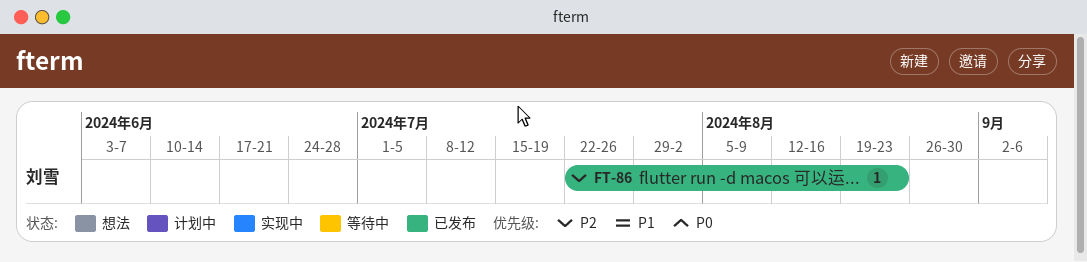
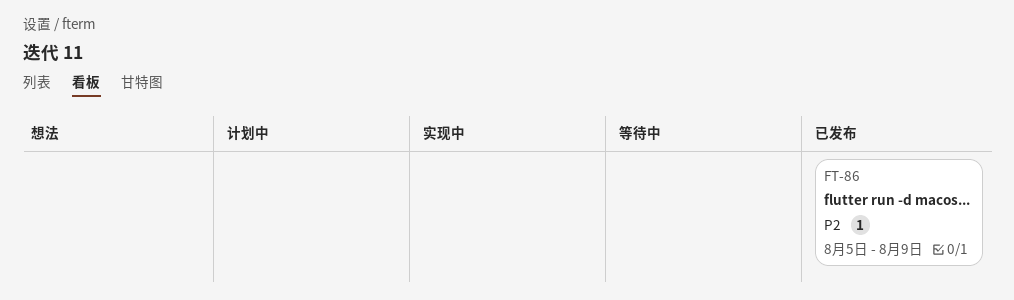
FT-86, start: Jul 22 -> Aug 5
FT-86, due: Aug 23 -> Aug 9

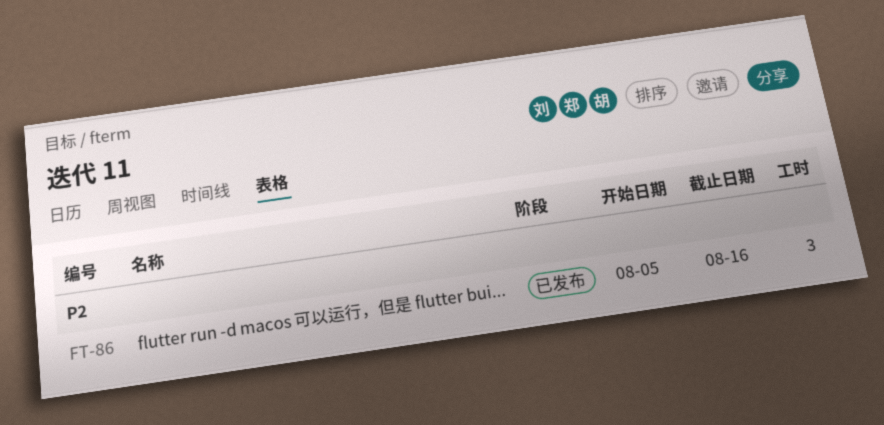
FT-86, estimate: 1 -> 3
FT-86, due: Aug 9 -> Aug 16

